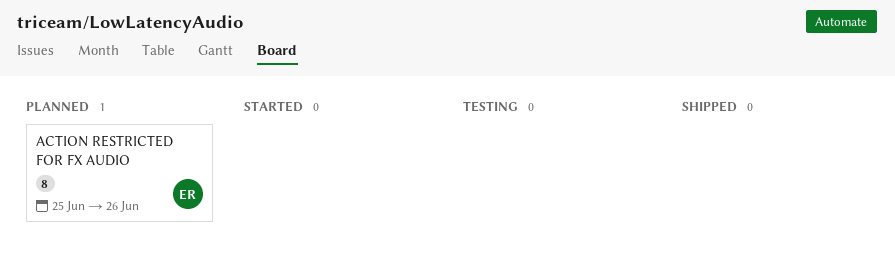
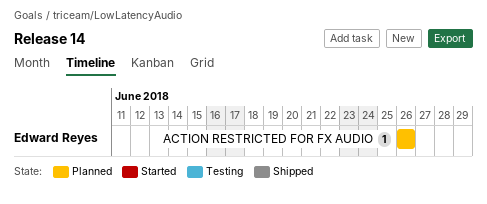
ACTION RESTRICTED FOR FX AUDIO, estimate: 8 -> 1
ACTION RESTRICTED FOR FX AUDIO, start: Jun 25 -> Jun 26

